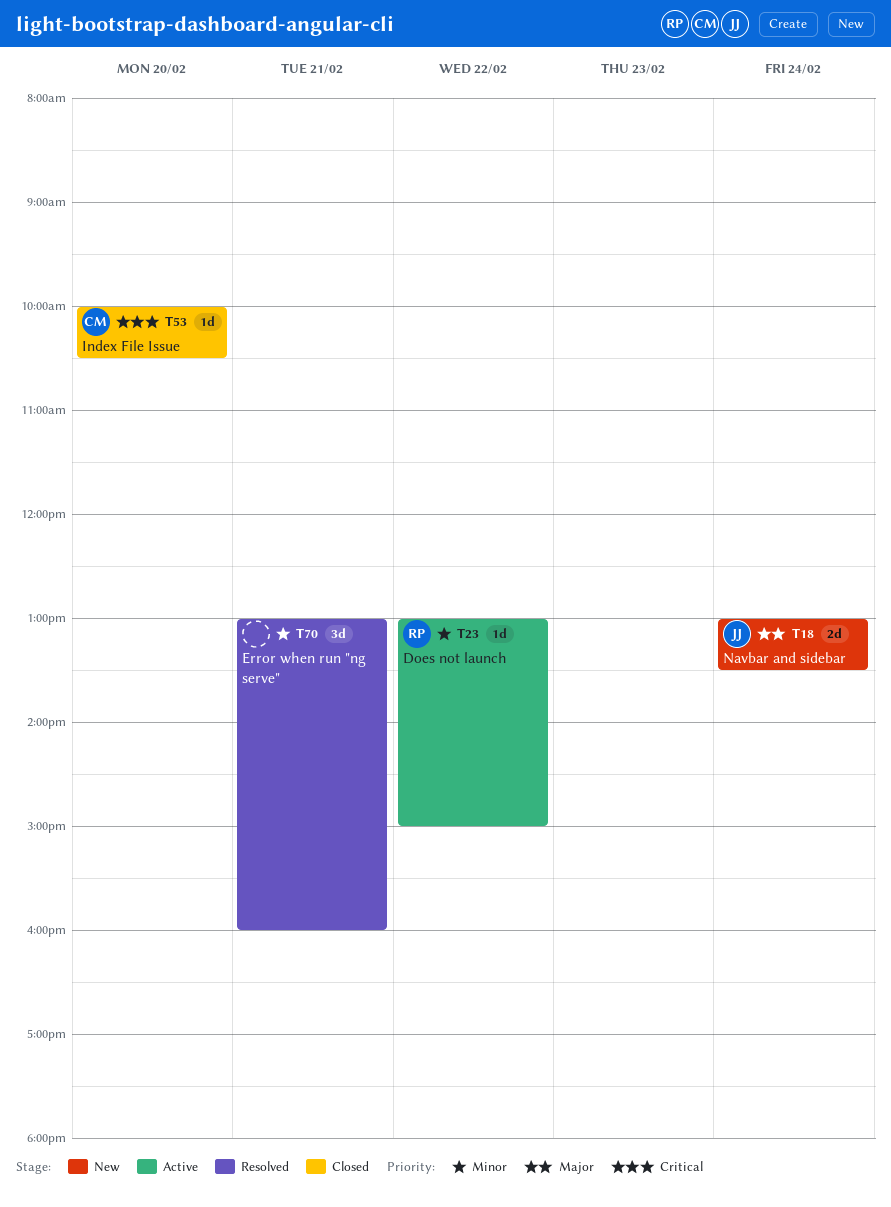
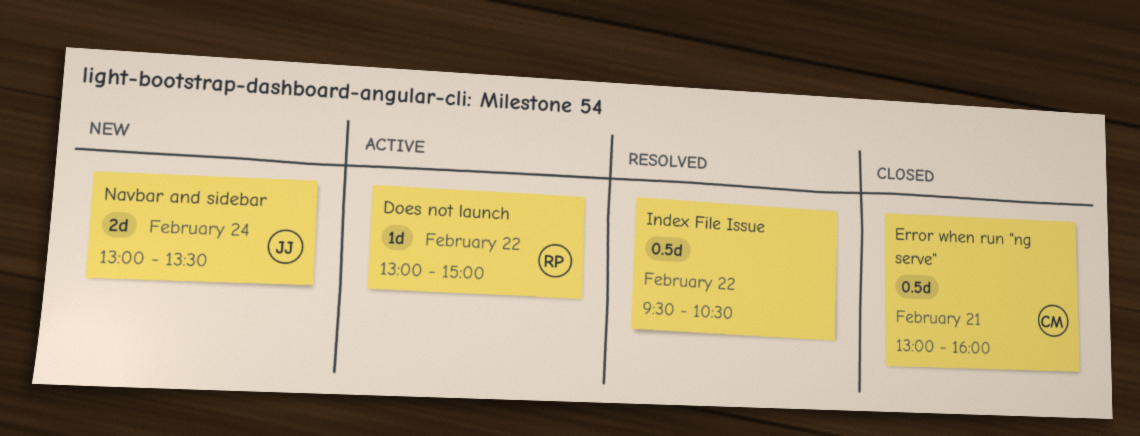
Error when run "ng serve", status: Resolved -> Closed
Error when run "ng serve", owner: none -> CM
Error when run "ng serve", estimate: 3d -> 0.5d
Index File Issue, status: Closed -> Resolved
Index File Issue, owner: CM -> none
Index File Issue, estimate: 1d -> 0.5d
Index File Issue, day: Feb 20 -> Feb 22
Index File Issue, begins: 10:00 -> 09:30

